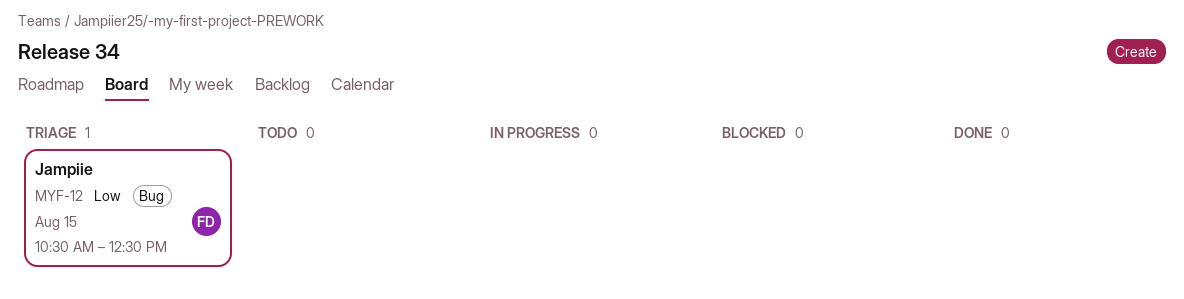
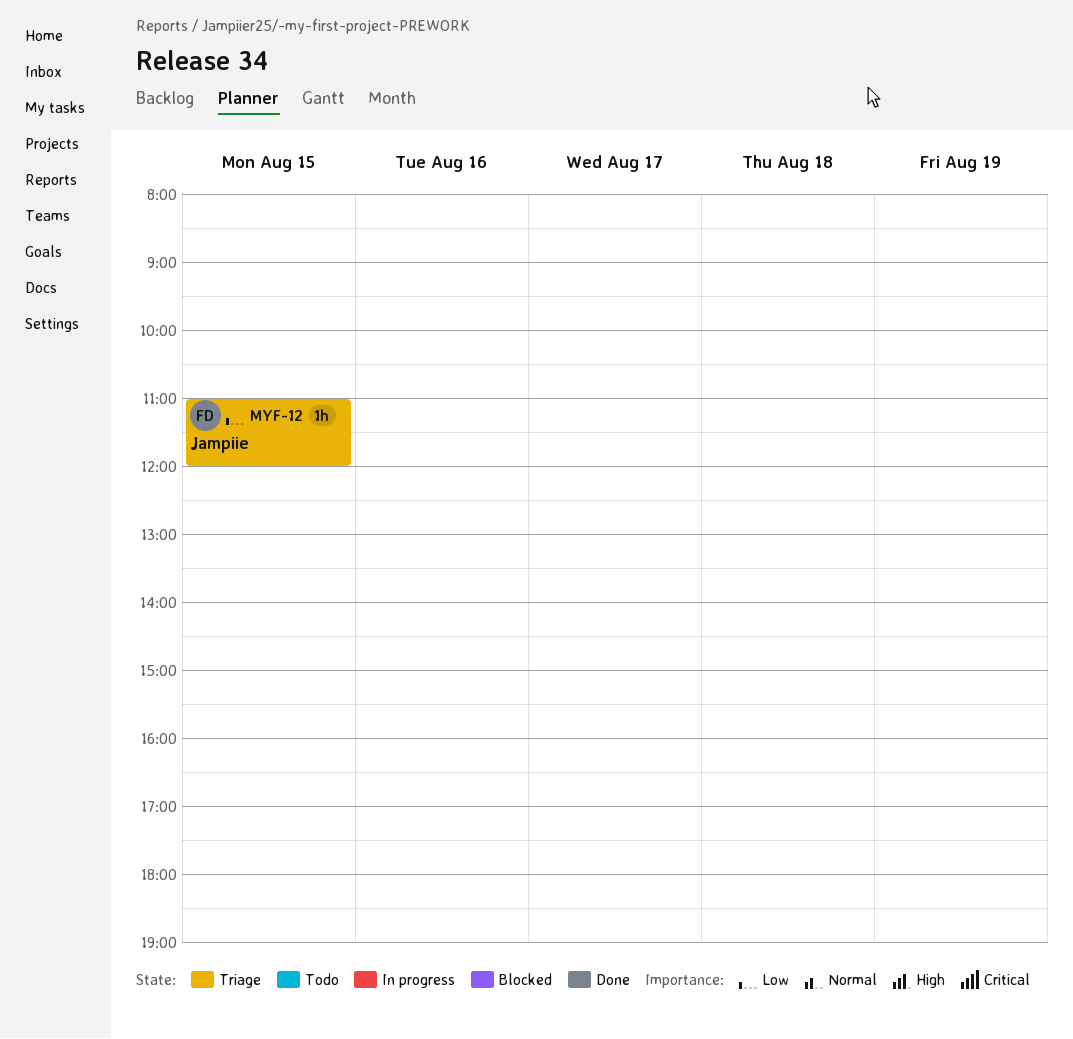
MYF-12, begins: 10:30 -> 11:00
MYF-12, ends: 12:30 -> 12:00

